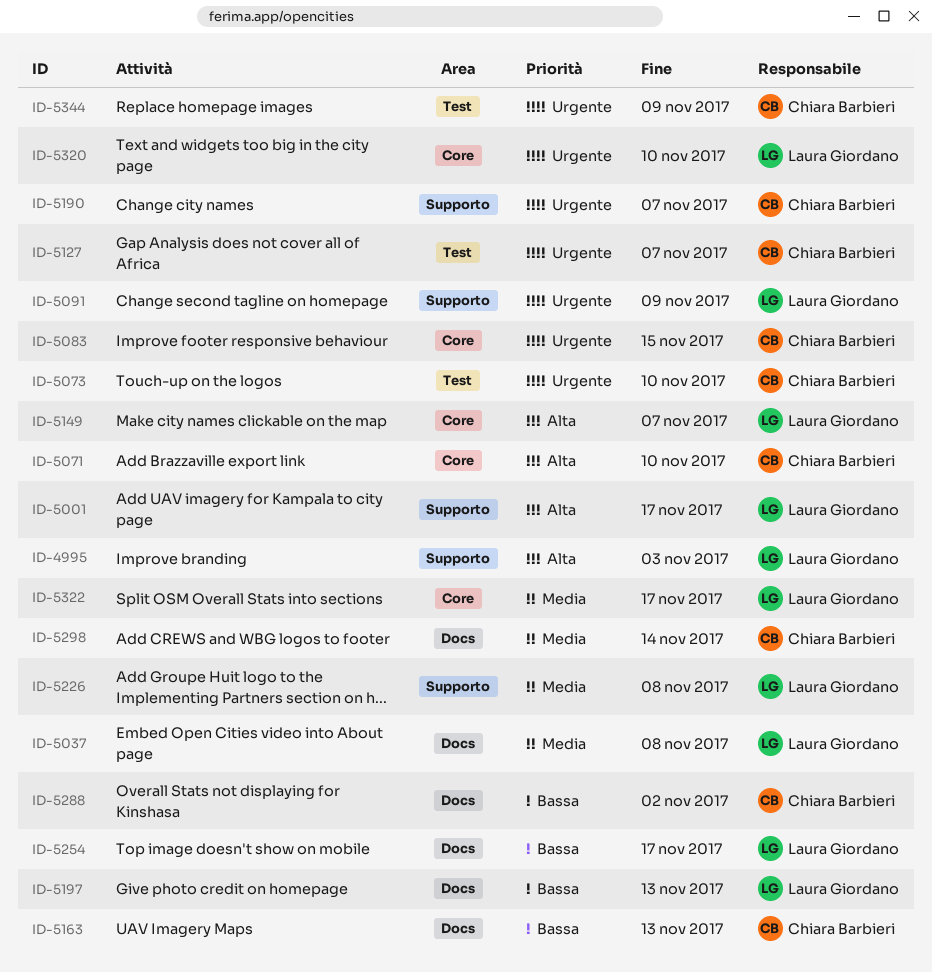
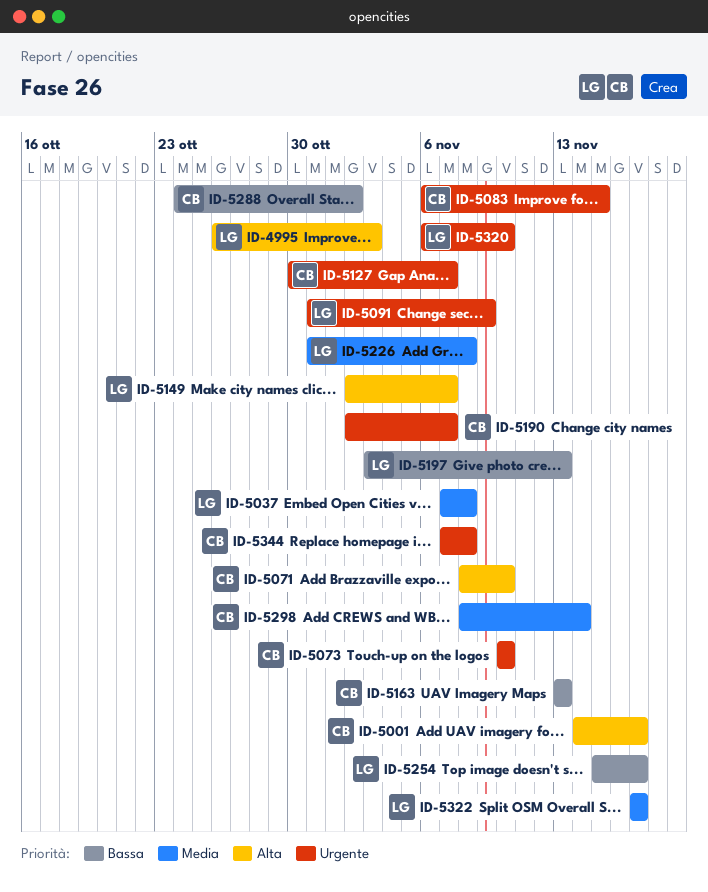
ID-5001, owner: Laura Giordano -> Chiara Barbieri
ID-5344, due: Nov 9 -> Nov 8

